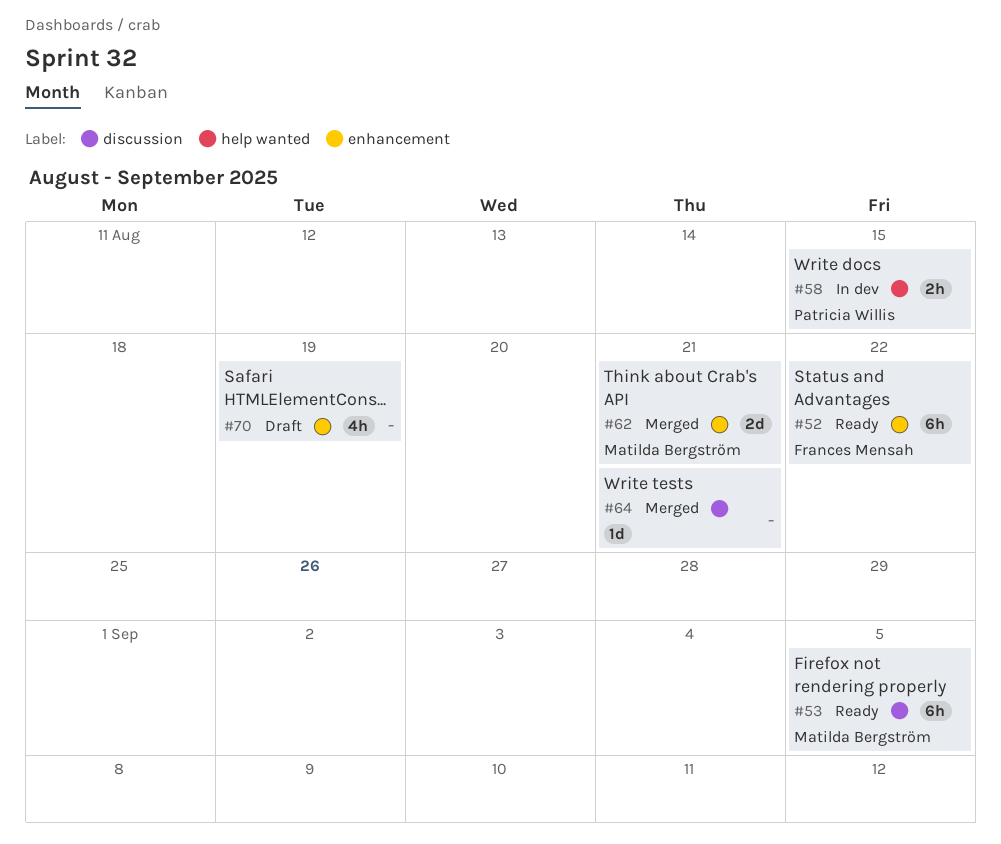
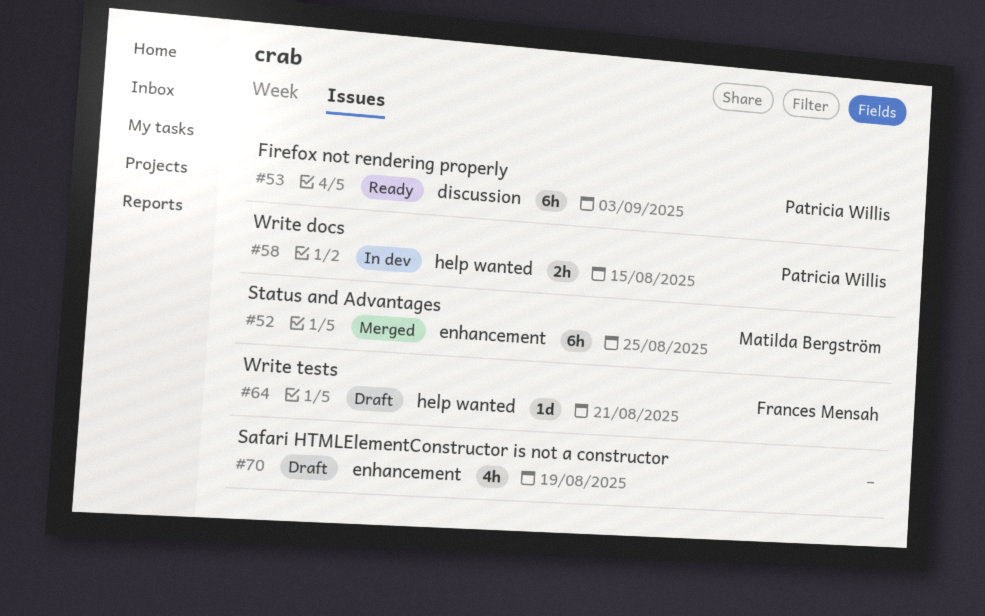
#52, status: Ready -> Merged
#52, owner: Frances Mensah -> Matilda Bergström
#52, due: Aug 22 -> Aug 25
#53, owner: Matilda Bergström -> Patricia Willis
#53, due: Sep 5 -> Sep 3
#62: present -> none
#64, status: Merged -> Draft
#64, owner: none -> Frances Mensah
#64, label: discussion -> help wanted

